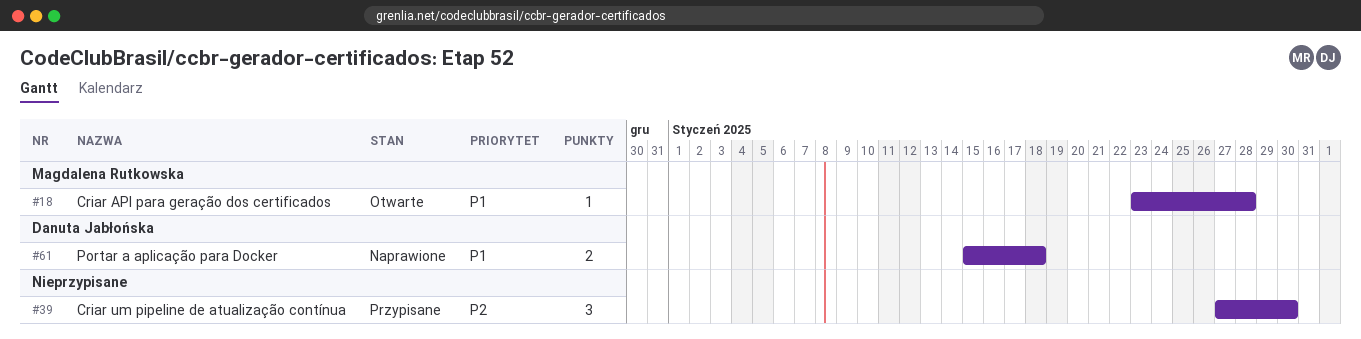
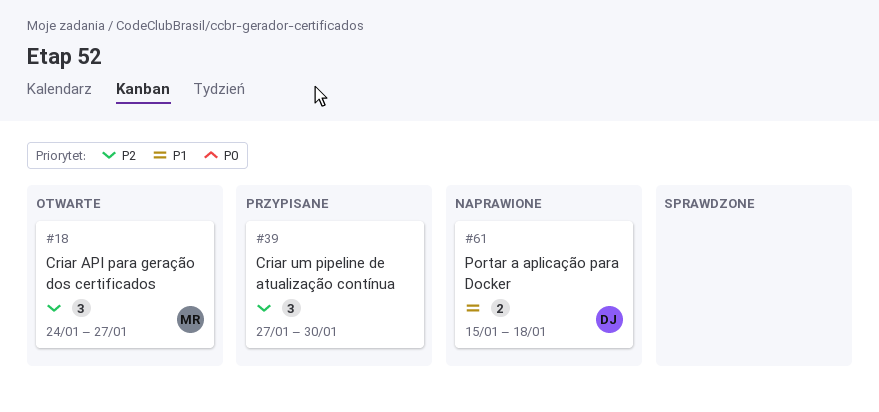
#18, priority: P1 -> P2
#18, estimate: 1 -> 3
#18, start: Jan 23 -> Jan 24
#18, due: Jan 28 -> Jan 27

